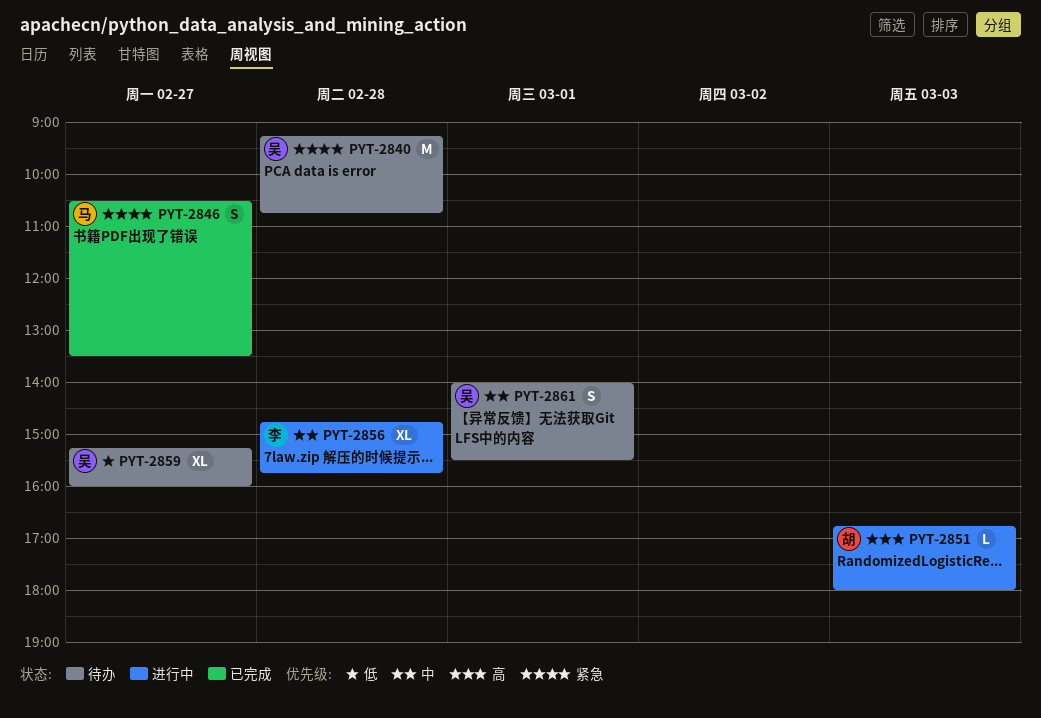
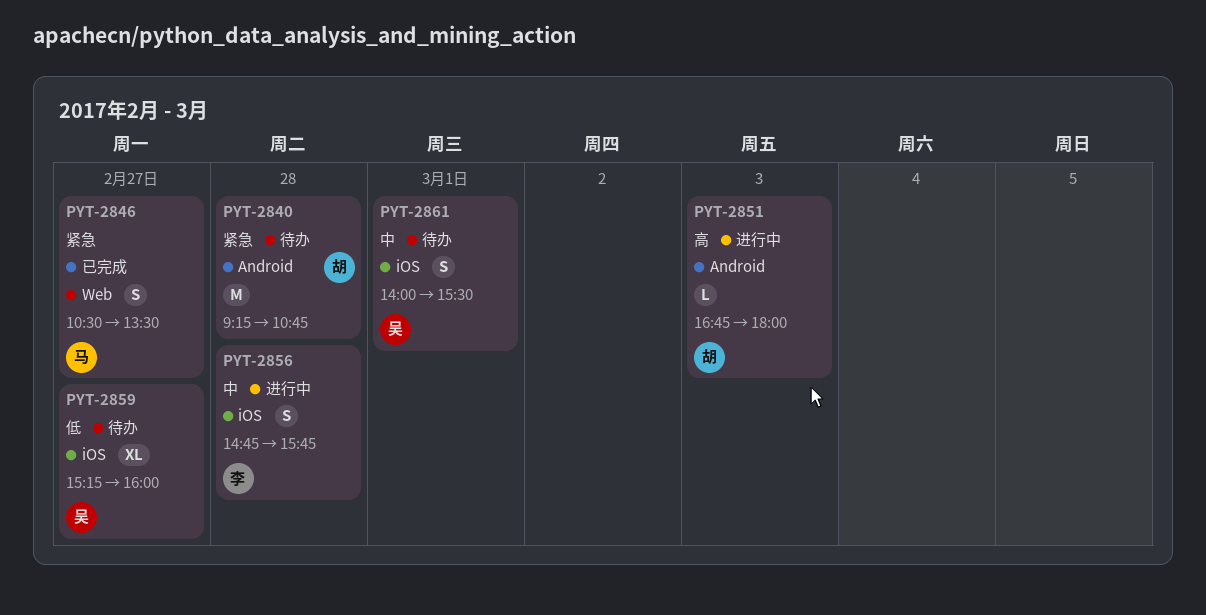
PYT-2840, owner: 吴 -> 胡
PYT-2856, estimate: XL -> S

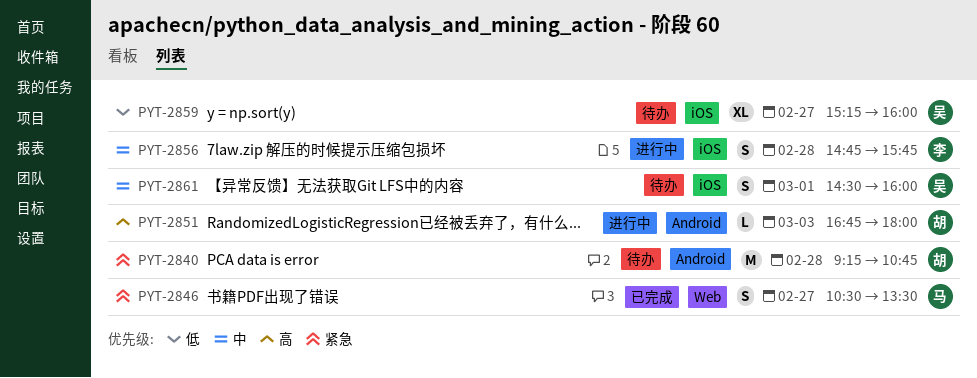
PYT-2861, begins: 14:00 -> 14:30
PYT-2861, ends: 15:30 -> 16:00

